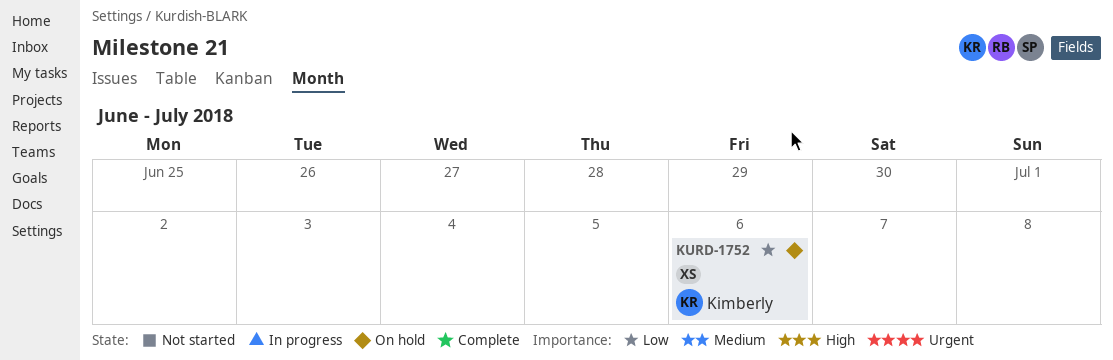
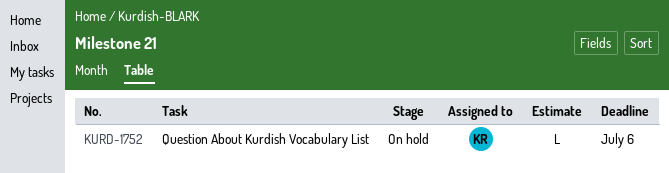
KURD-1752, estimate: XS -> L

